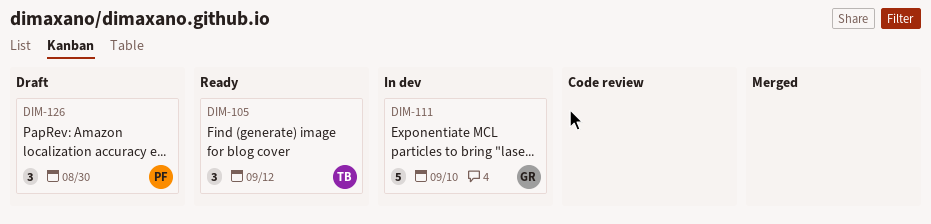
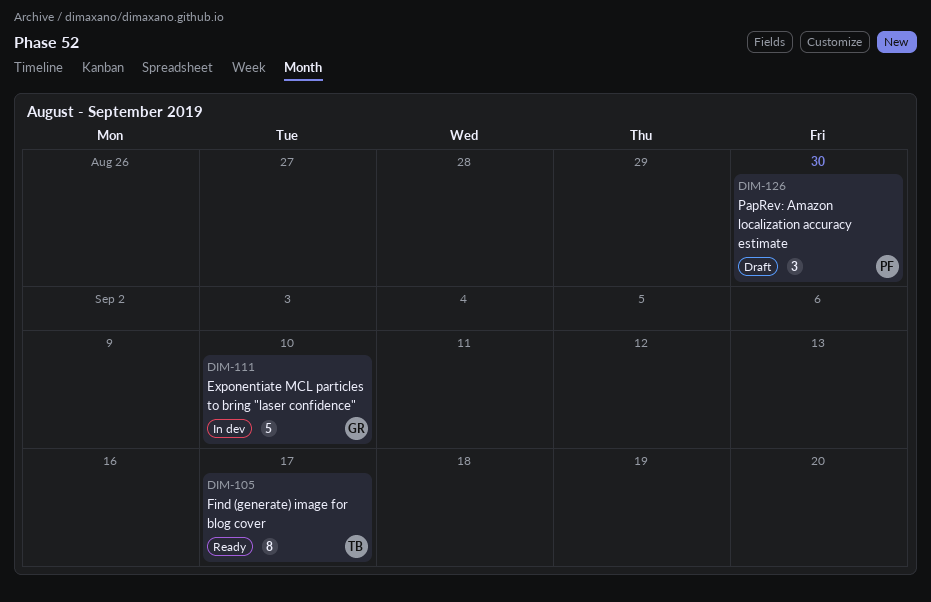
DIM-105, estimate: 3 -> 8
DIM-105, due: Sep 12 -> Sep 17

